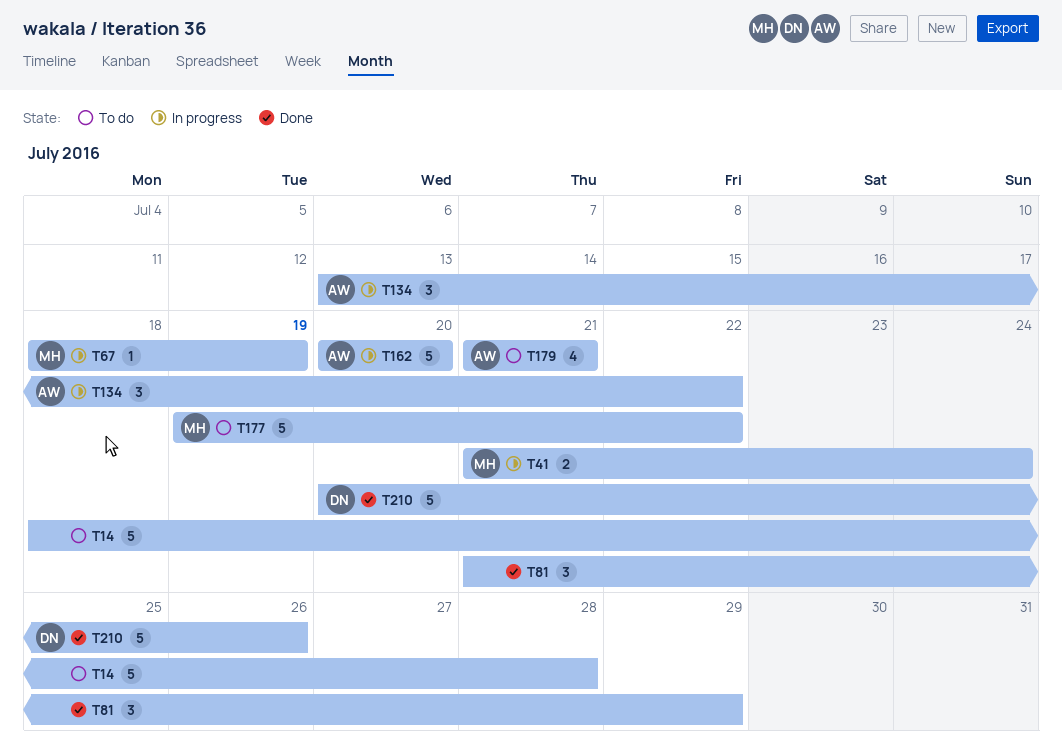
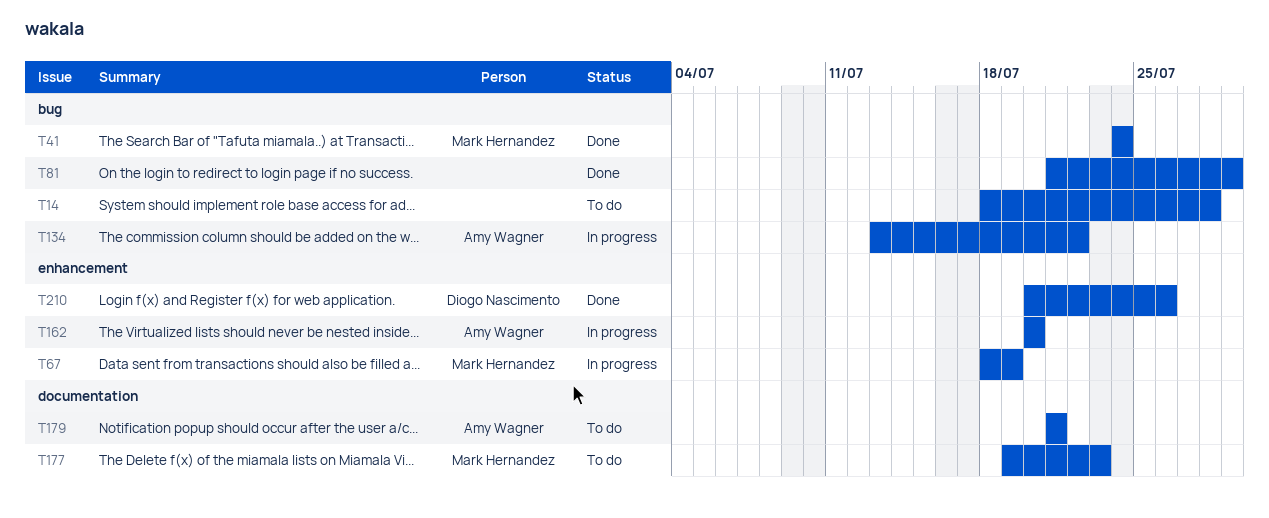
T41, status: In progress -> Done
T41, start: Jul 21 -> Jul 24
T177, due: Jul 22 -> Jul 23

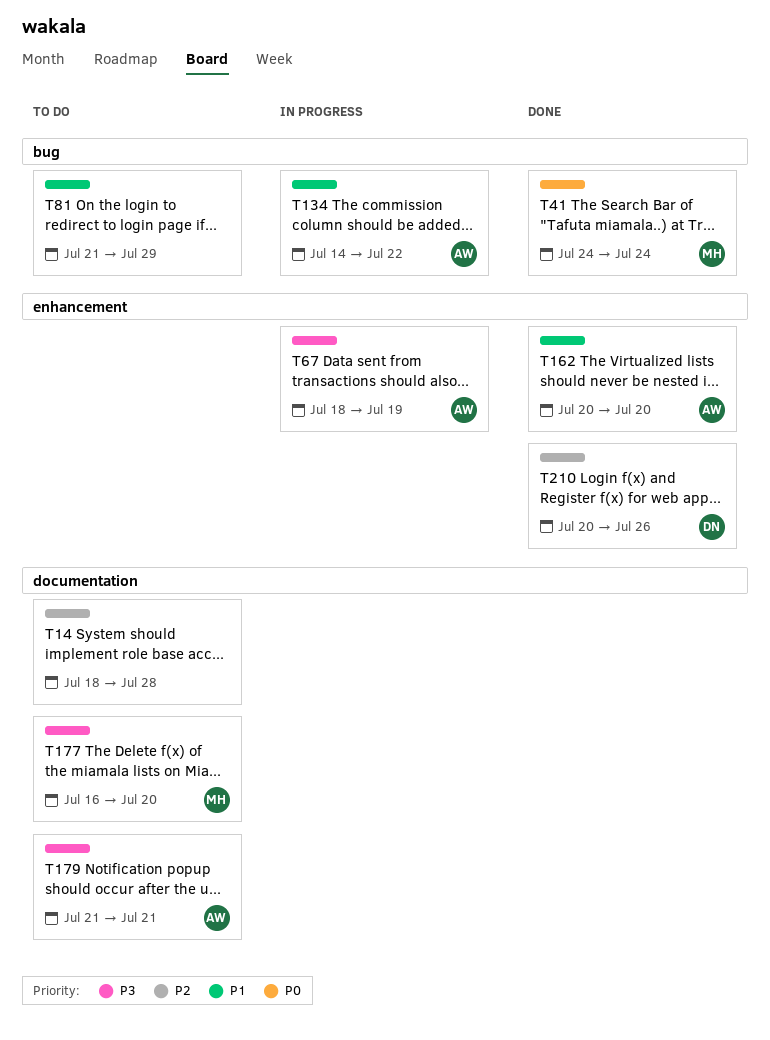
T14, label: bug -> documentation
T67, owner: Mark Hernandez -> Amy Wagner
T81, status: Done -> To do
T134, start: Jul 13 -> Jul 14
T162, status: In progress -> Done
T177, start: Jul 19 -> Jul 16
T177, due: Jul 23 -> Jul 20

